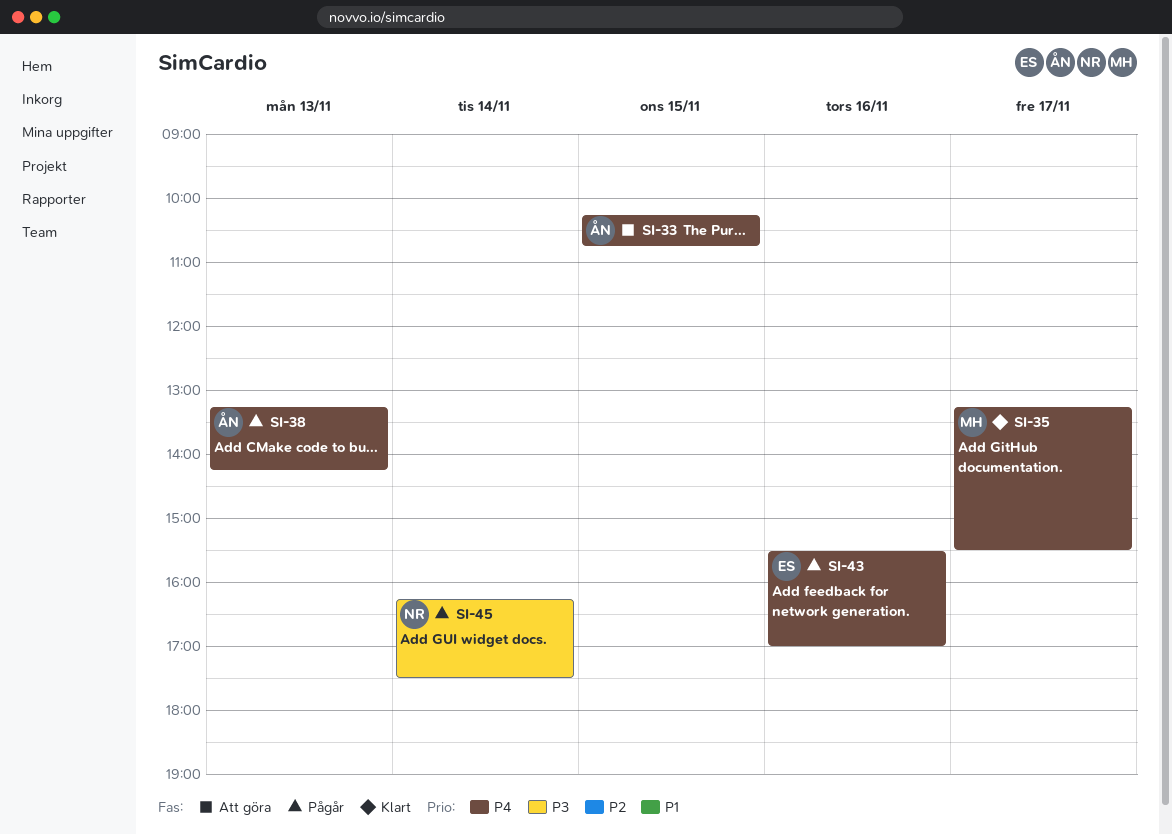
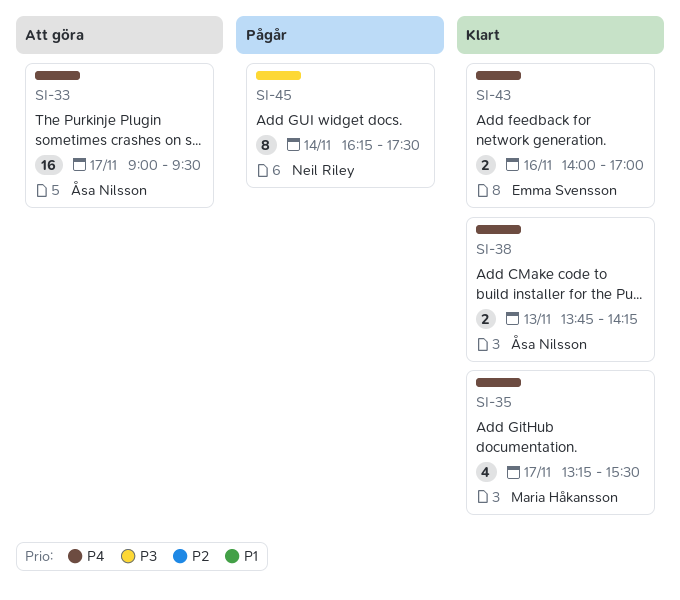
SI-33, day: Nov 15 -> Nov 17
SI-33, begins: 10:15 -> 09:00
SI-33, ends: 10:45 -> 09:30
SI-38, status: Pågår -> Klart
SI-38, begins: 13:15 -> 13:45
SI-43, status: Pågår -> Klart
SI-43, begins: 15:30 -> 14:00

